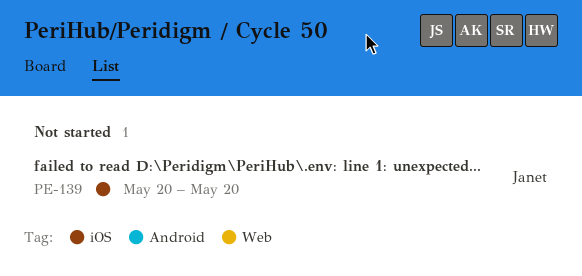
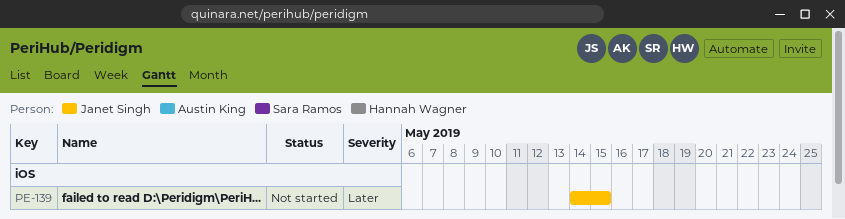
PE-139, start: May 20 -> May 14
PE-139, due: May 20 -> May 15

